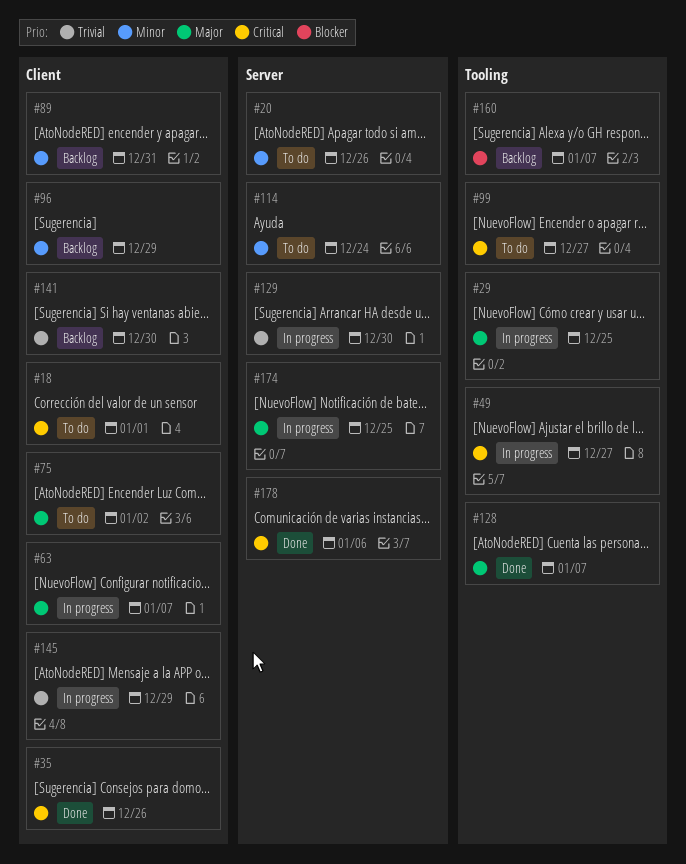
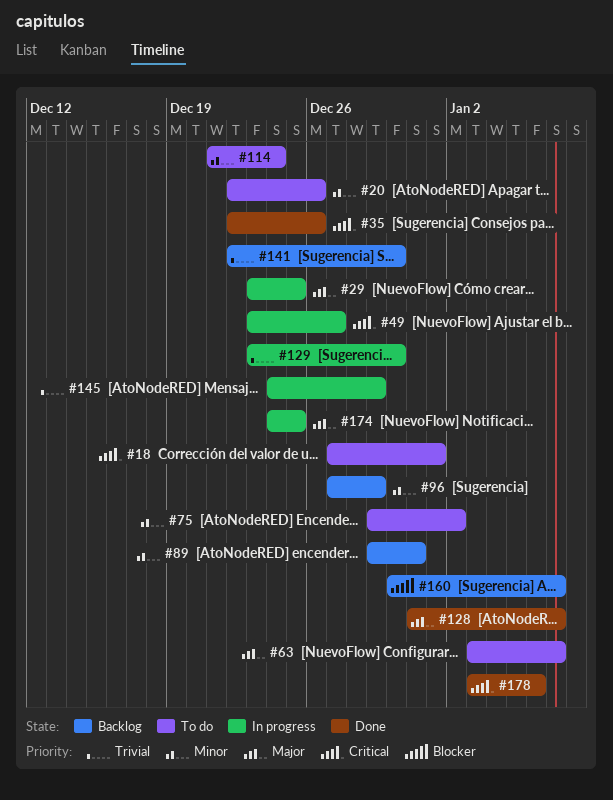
#63, status: In progress -> To do
#75, priority: Major -> Minor
#99: present -> none

